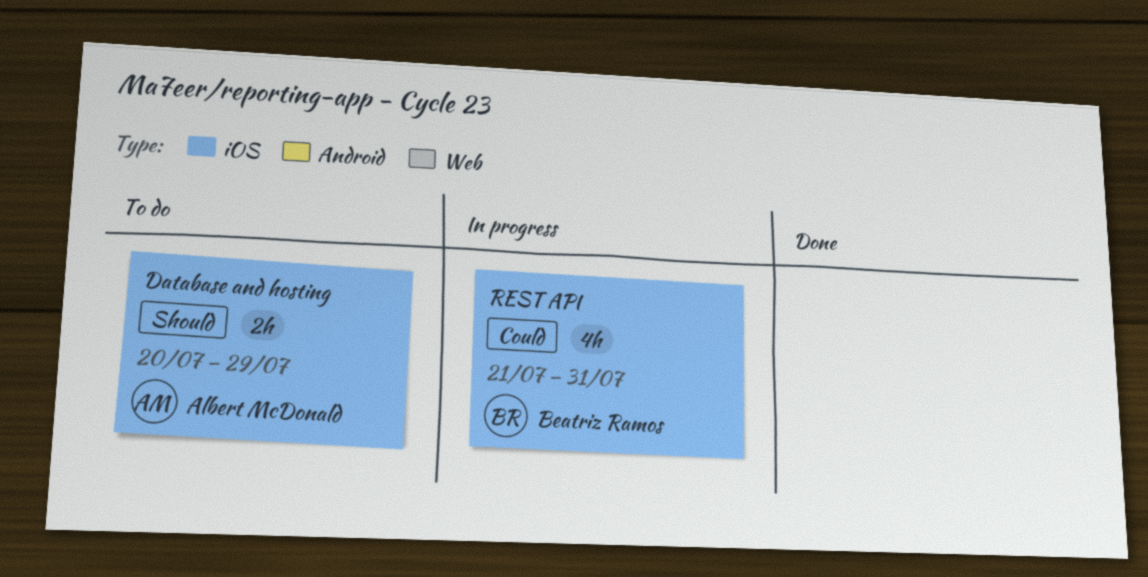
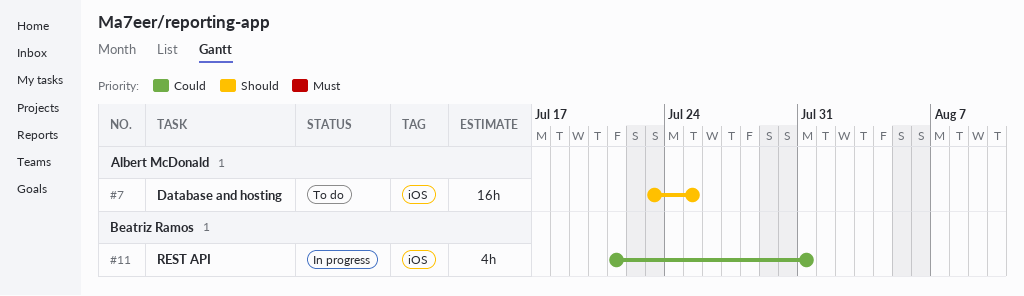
Database and hosting, estimate: 2h -> 16h
Database and hosting, start: Jul 20 -> Jul 23
Database and hosting, due: Jul 29 -> Jul 25

